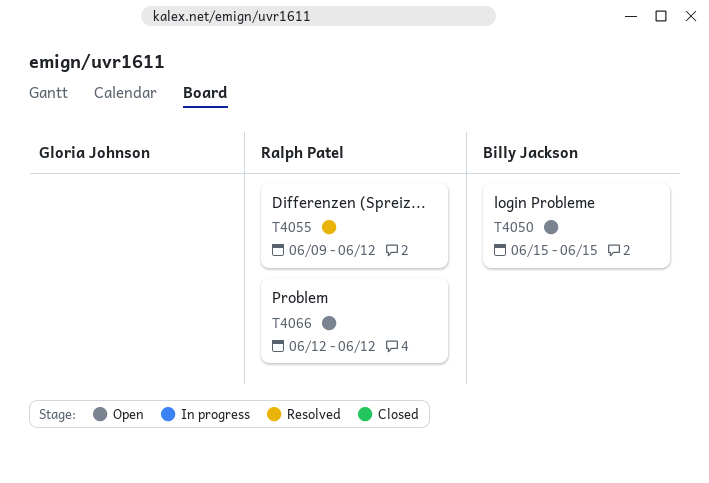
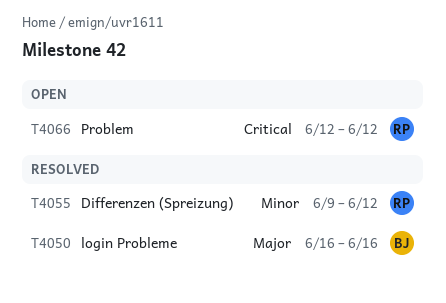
T4050, status: Open -> Resolved
T4050, start: Jun 15 -> Jun 16
T4050, due: Jun 15 -> Jun 16

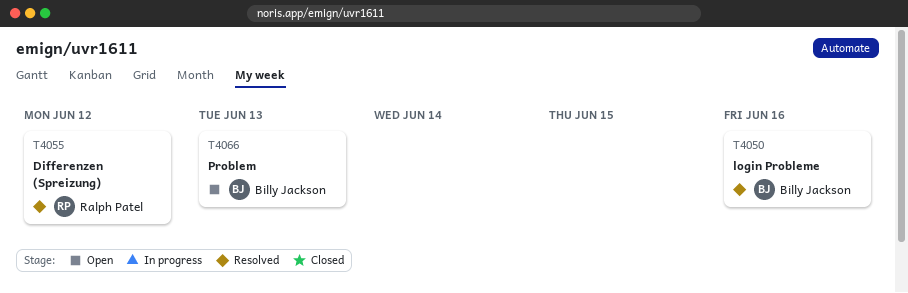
T4066, owner: Ralph Patel -> Billy Jackson
T4066, due: Jun 12 -> Jun 13

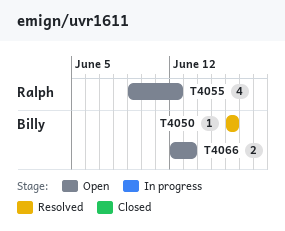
T4055, status: Resolved -> Open

